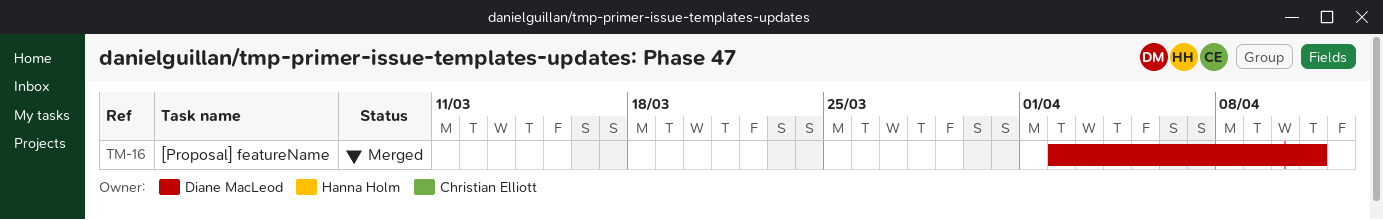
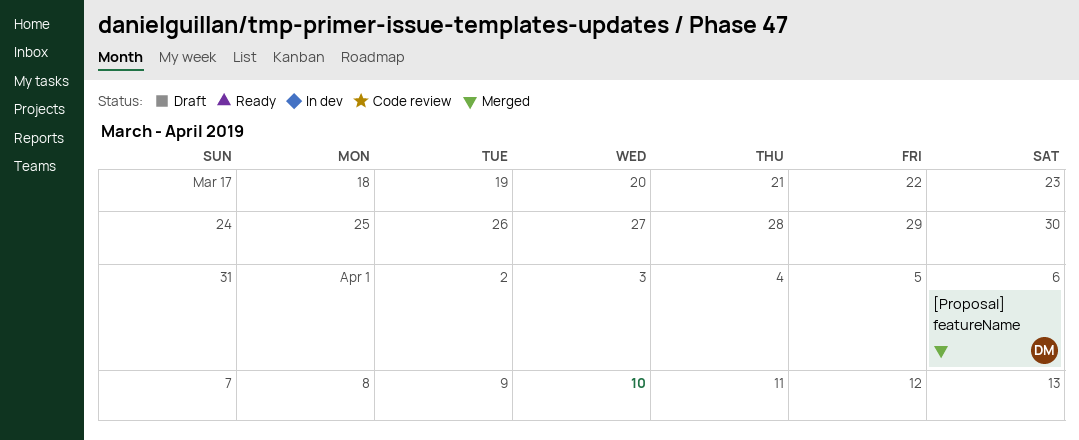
[Proposal] featureName, due: Apr 11 -> Apr 6

